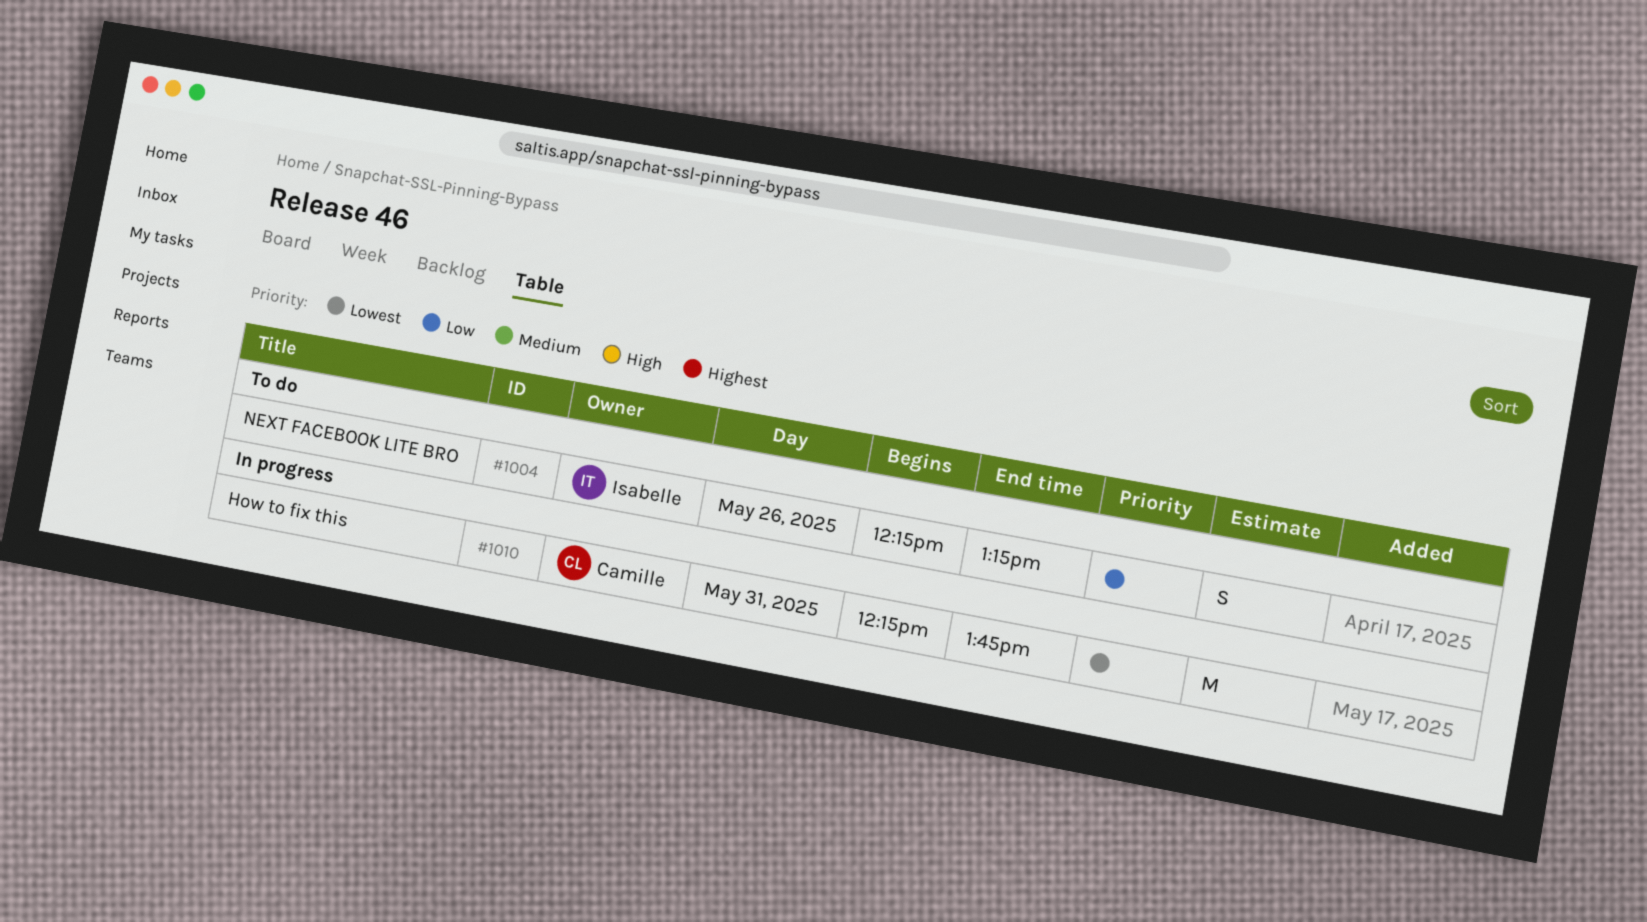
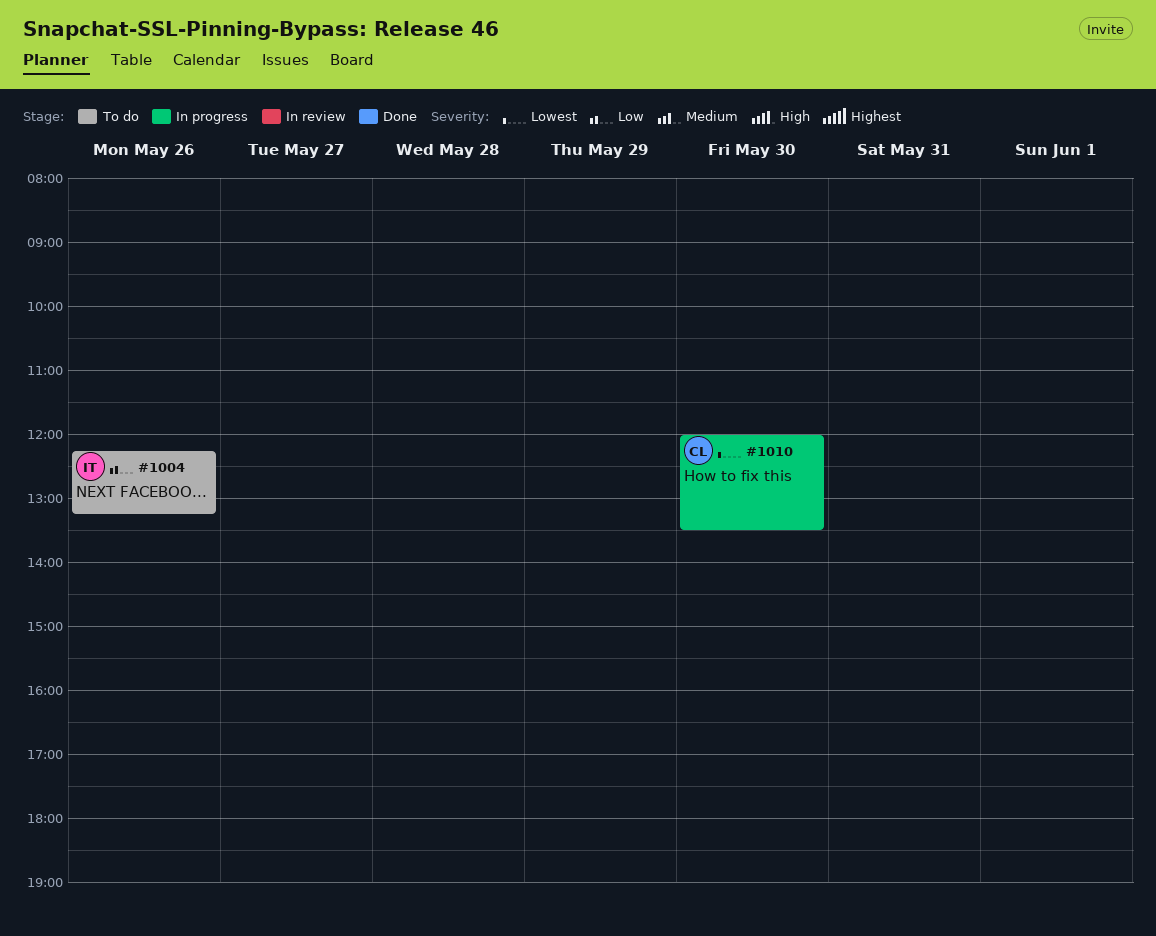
#1010, day: May 31 -> May 30
#1010, begins: 12:15 -> 12:00
#1010, ends: 13:45 -> 13:30

